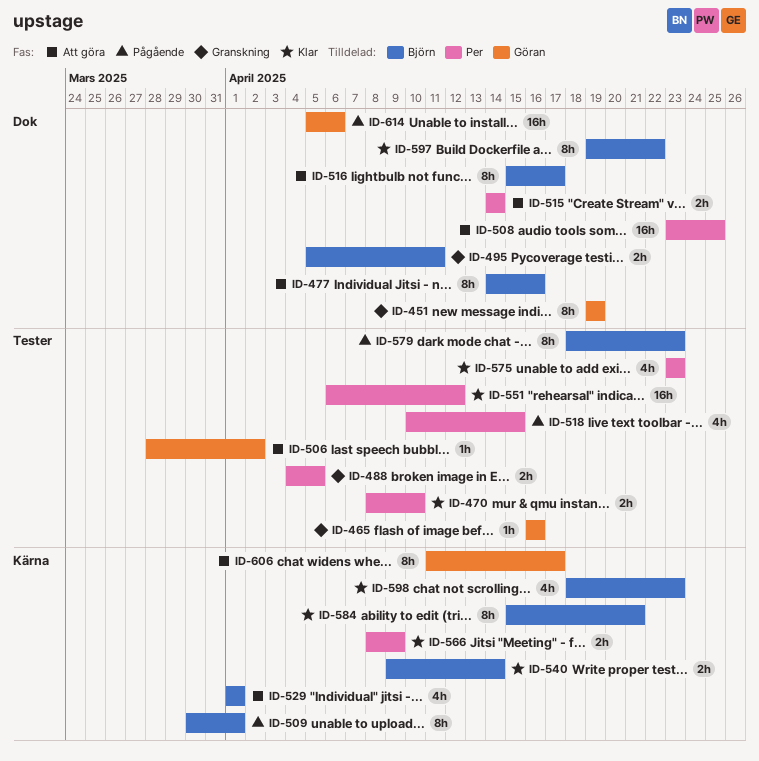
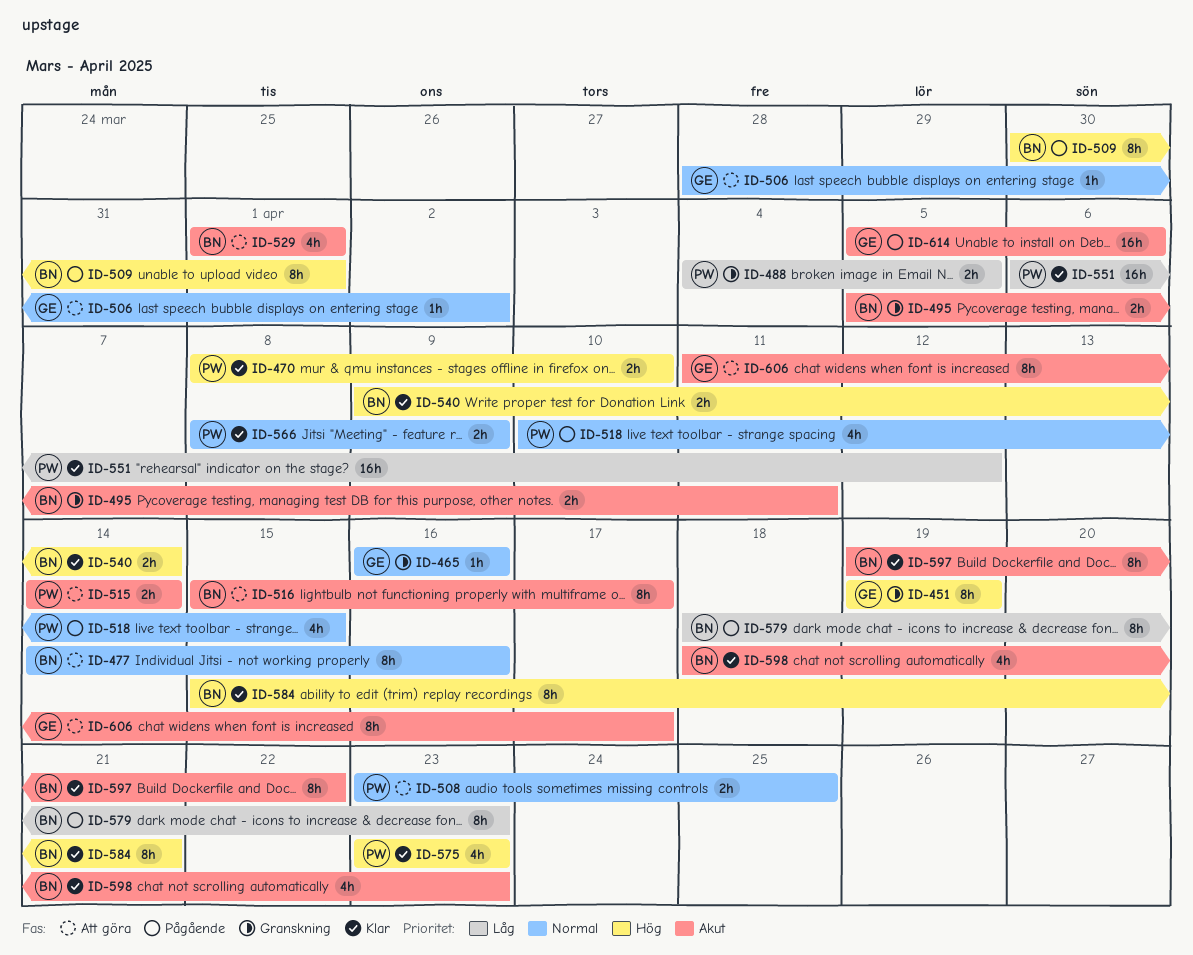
ID-508, estimate: 16h -> 2h

